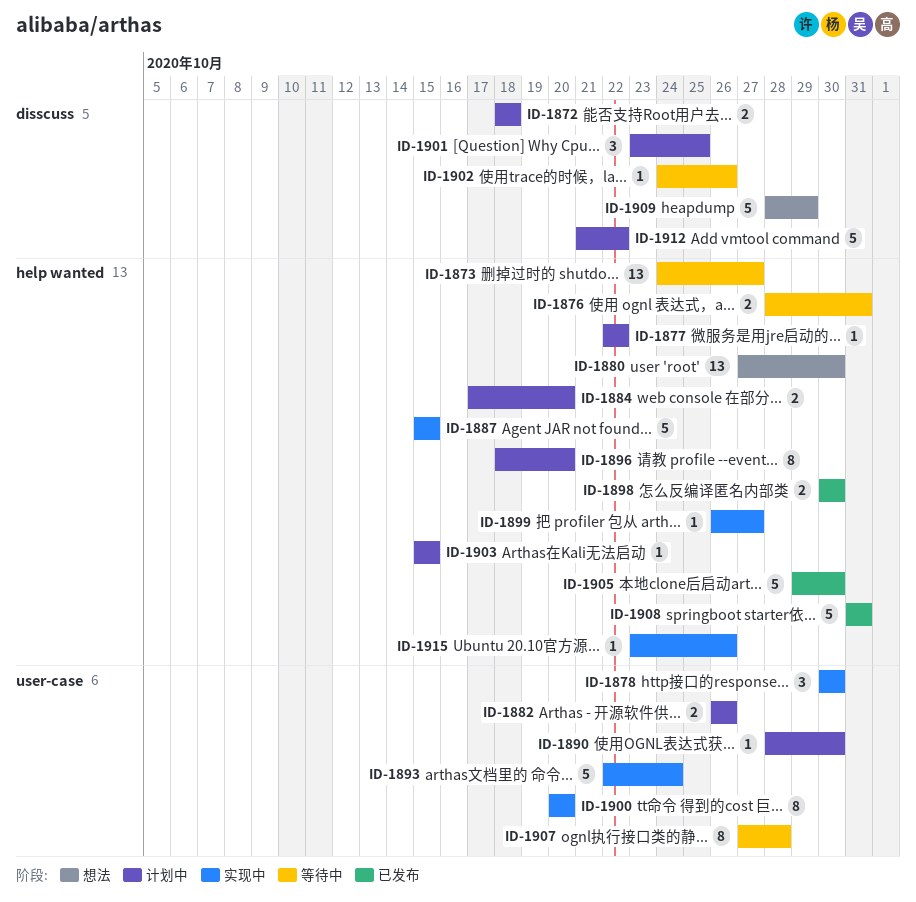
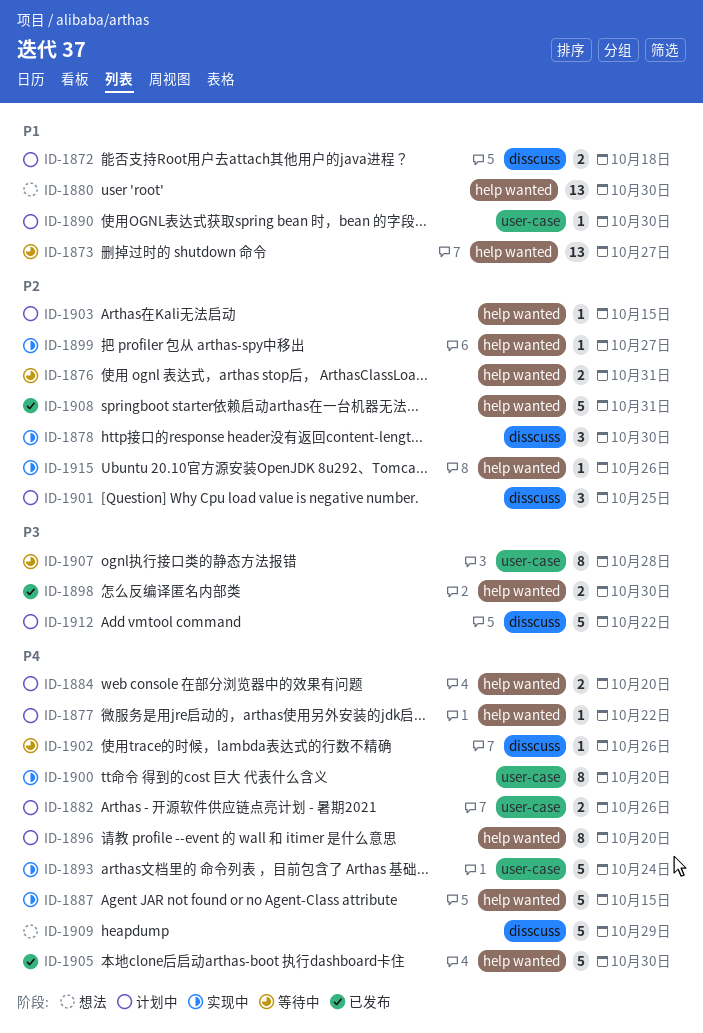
ID-1878, label: user-case -> disscuss

